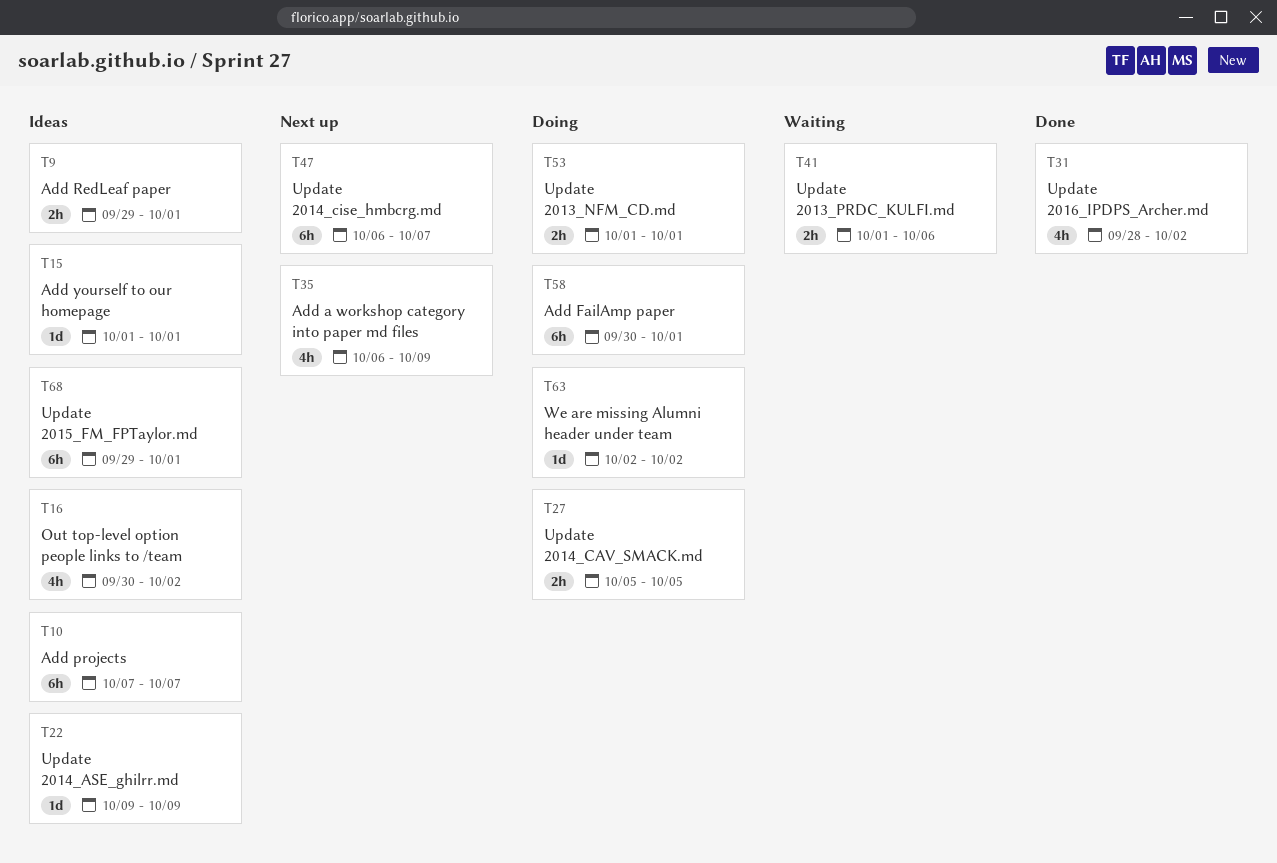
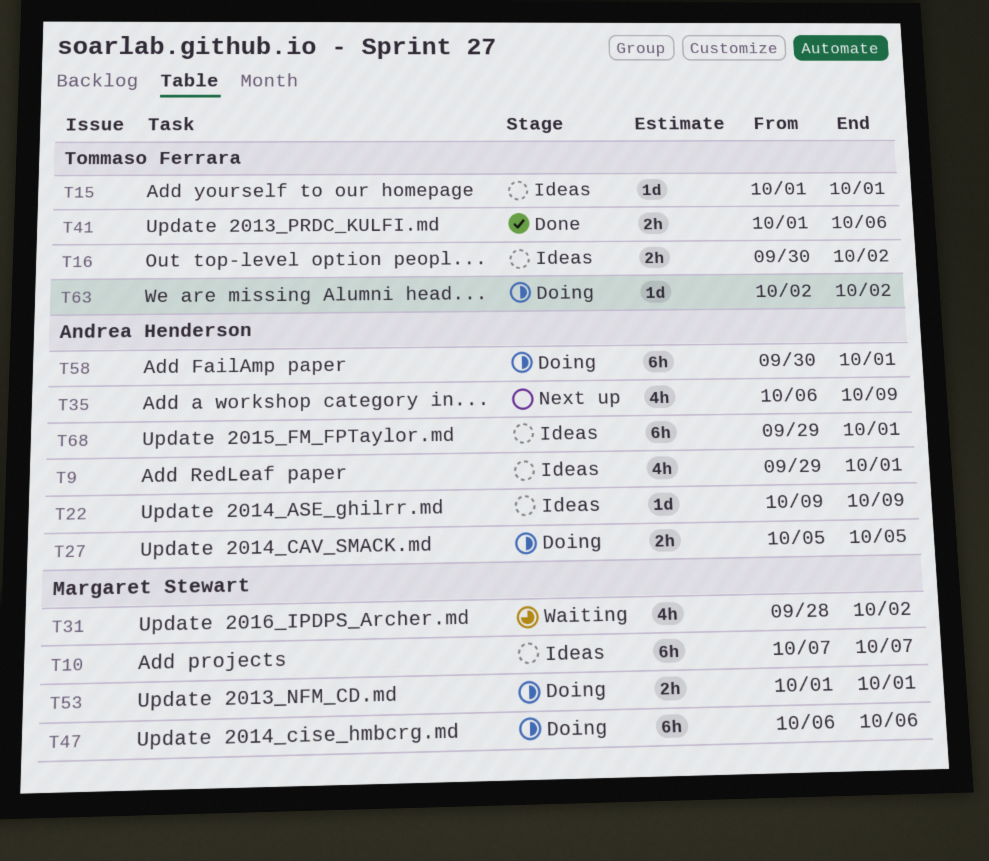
T9, estimate: 2h -> 4h
T16, estimate: 4h -> 2h
T31, status: Done -> Waiting
T41, status: Waiting -> Done
T47, status: Next up -> Doing
T47, due: Oct 7 -> Oct 6

